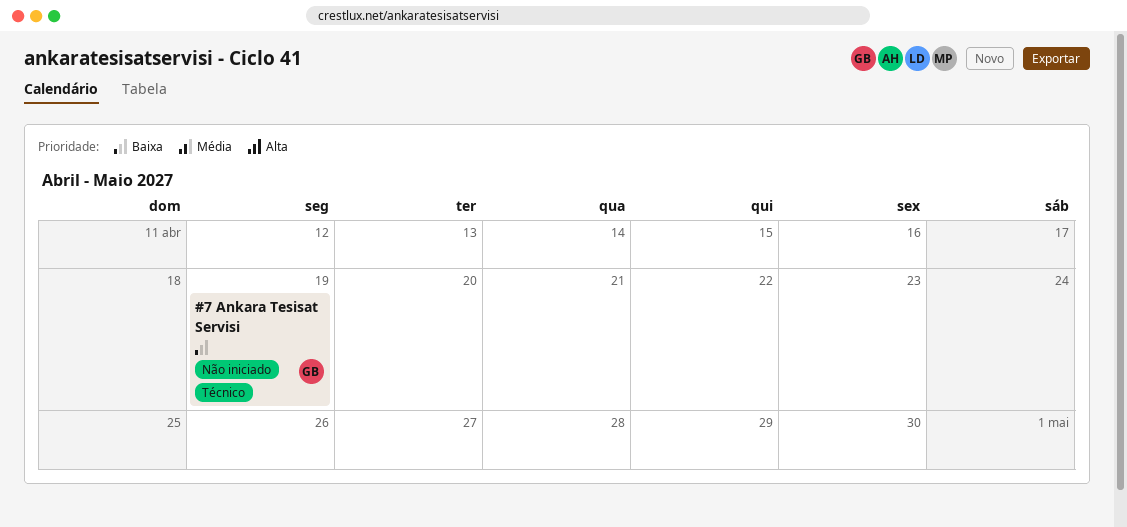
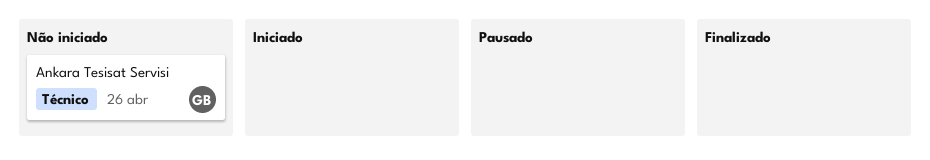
Ankara Tesisat Servisi, due: Apr 19 -> Apr 26

